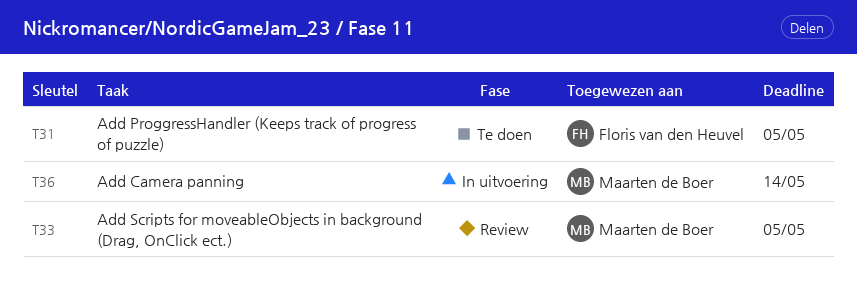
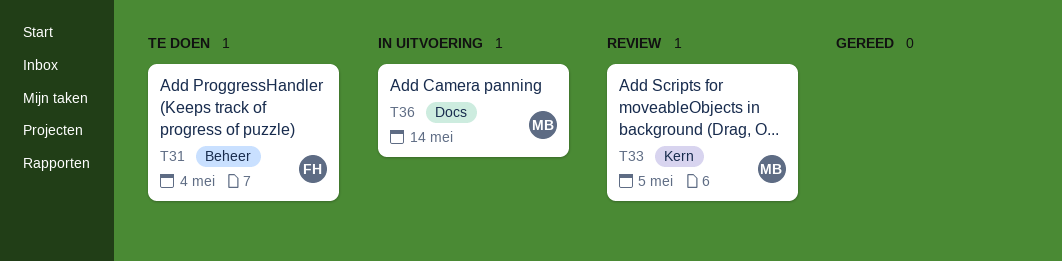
T31, due: May 5 -> May 4

